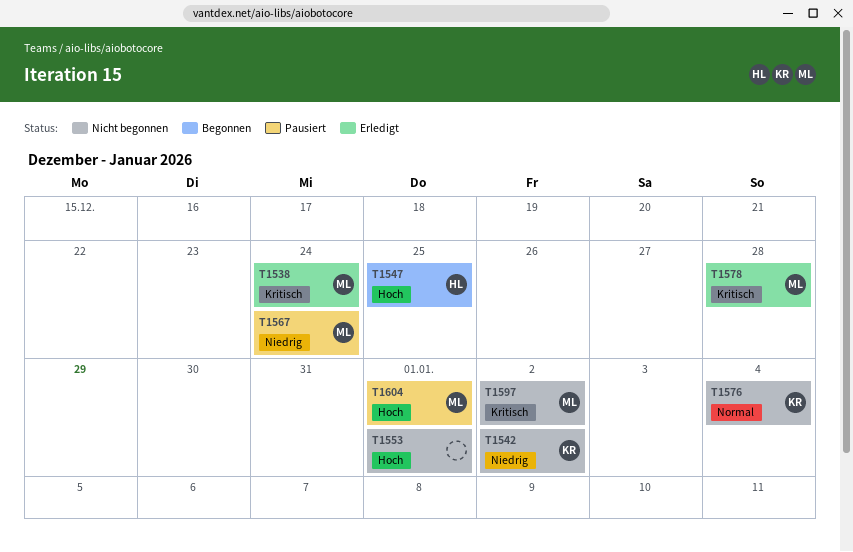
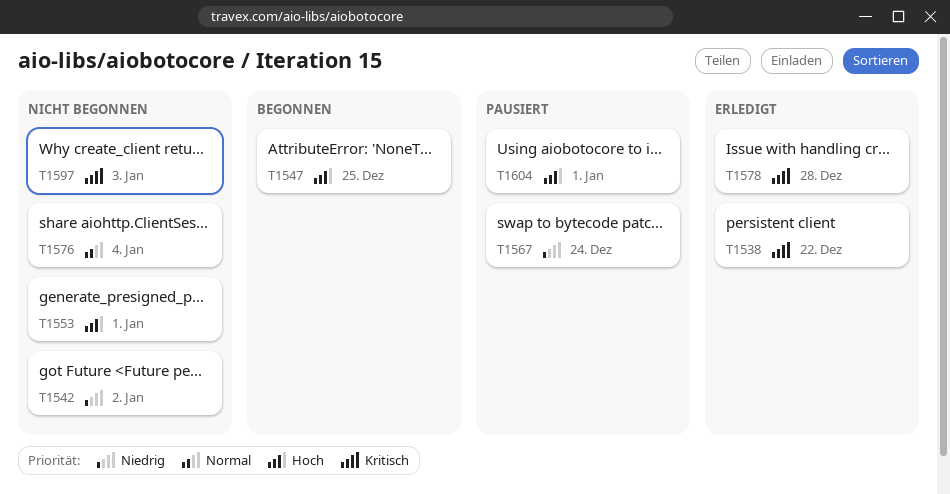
T1538, due: Dec 24 -> Dec 22
T1597, due: Jan 2 -> Jan 3

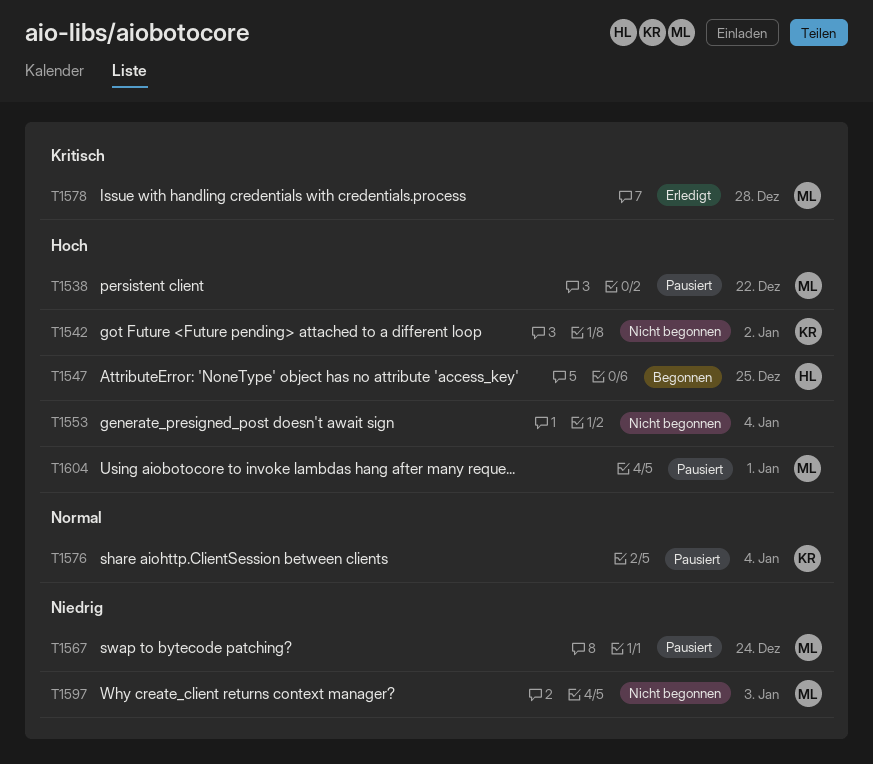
T1538, status: Erledigt -> Pausiert
T1538, priority: Kritisch -> Hoch
T1542, priority: Niedrig -> Hoch
T1553, due: Jan 1 -> Jan 4
T1576, status: Nicht begonnen -> Pausiert
T1597, priority: Kritisch -> Niedrig

